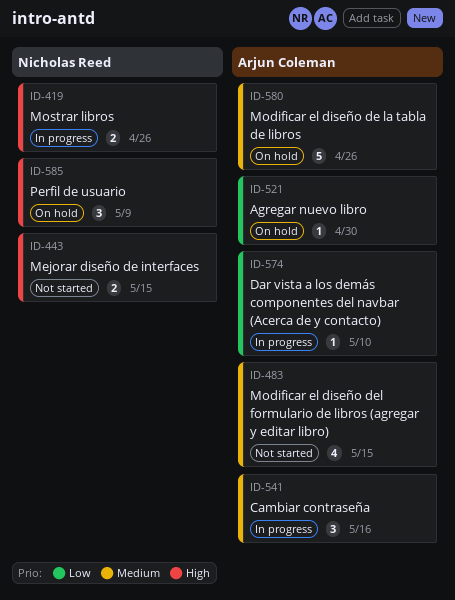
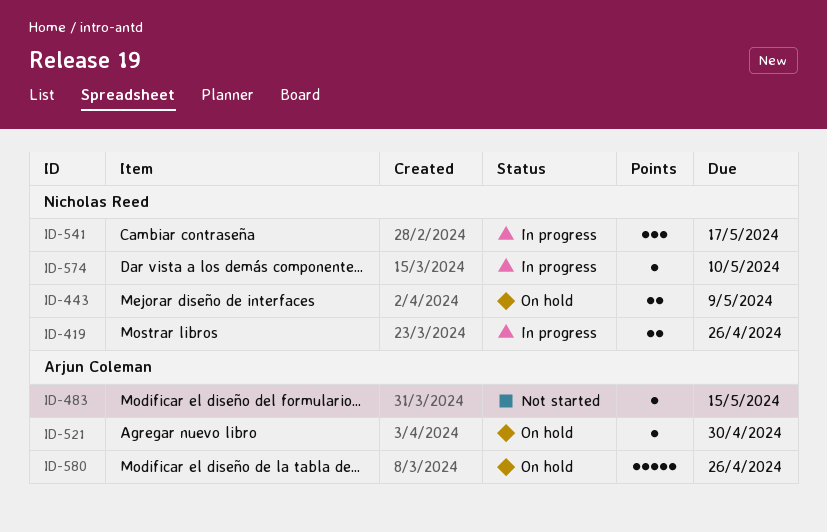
ID-443, status: Not started -> On hold
ID-443, due: May 15 -> May 9
ID-483, estimate: 4 -> 1
ID-541, owner: Arjun Coleman -> Nicholas Reed
ID-541, due: May 16 -> May 17
ID-574, owner: Arjun Coleman -> Nicholas Reed
ID-585: present -> none

